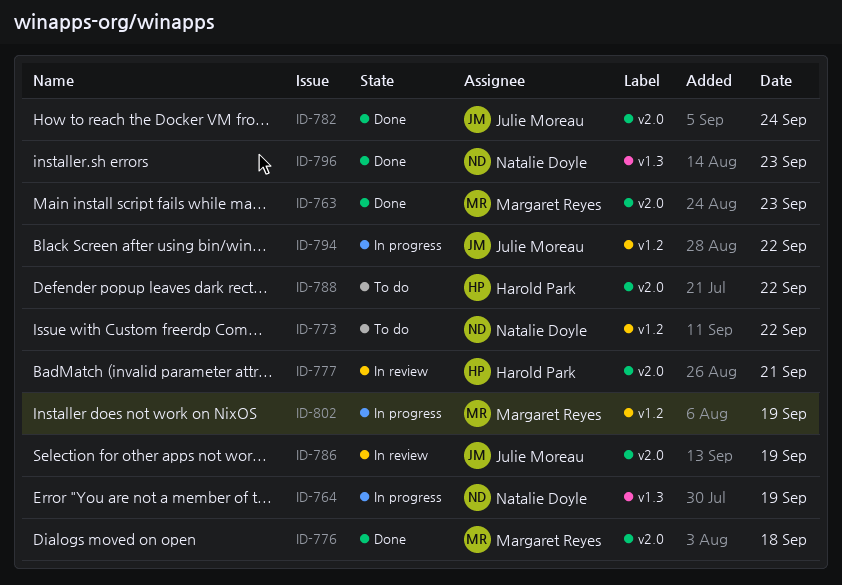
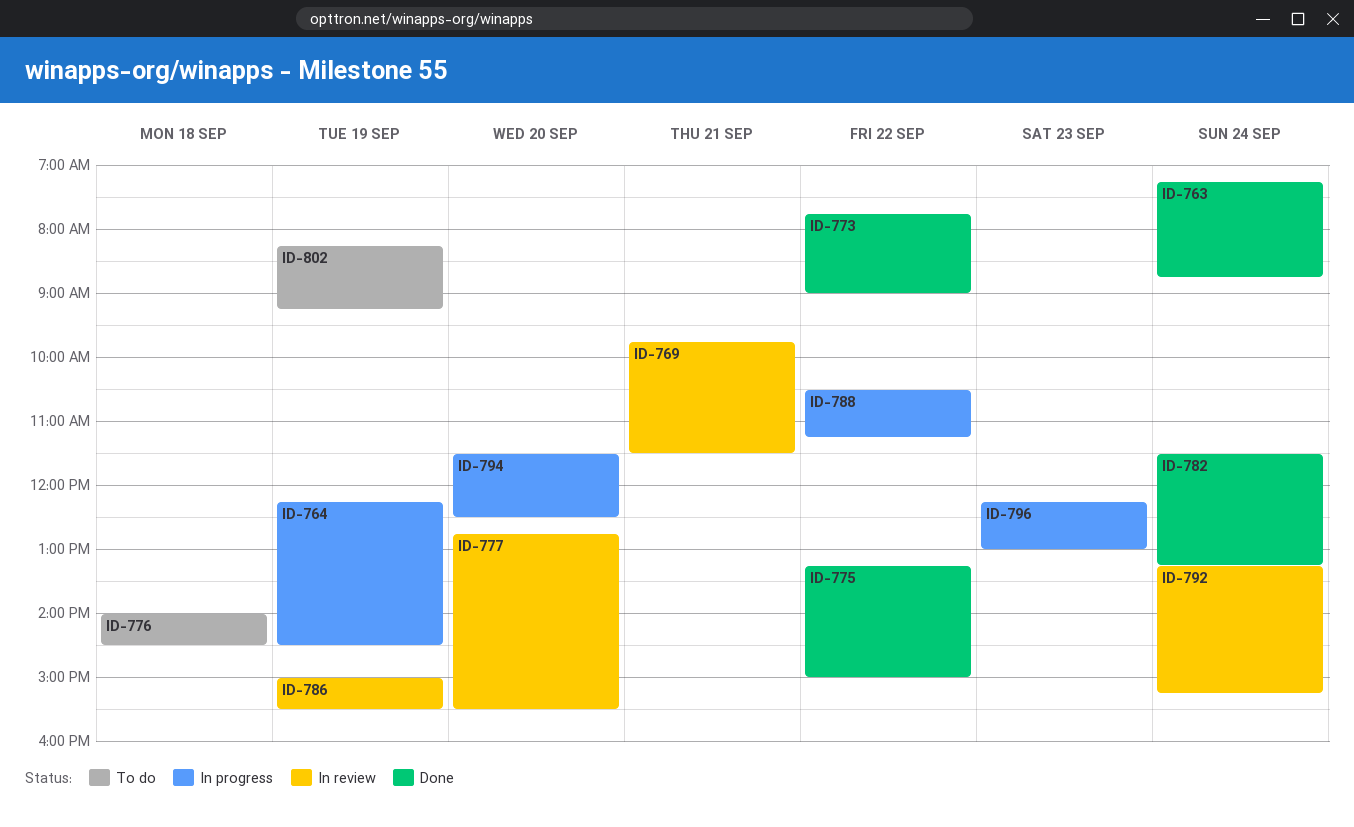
ID-763, day: Sep 23 -> Sep 24
ID-769: none -> present
ID-773, status: To do -> Done
ID-775: none -> present
ID-776, status: Done -> To do
ID-777, day: Sep 21 -> Sep 20
ID-788, status: To do -> In progress
ID-792: none -> present
ID-794, day: Sep 22 -> Sep 20
ID-796, status: Done -> In progress
ID-802, status: In progress -> To do

